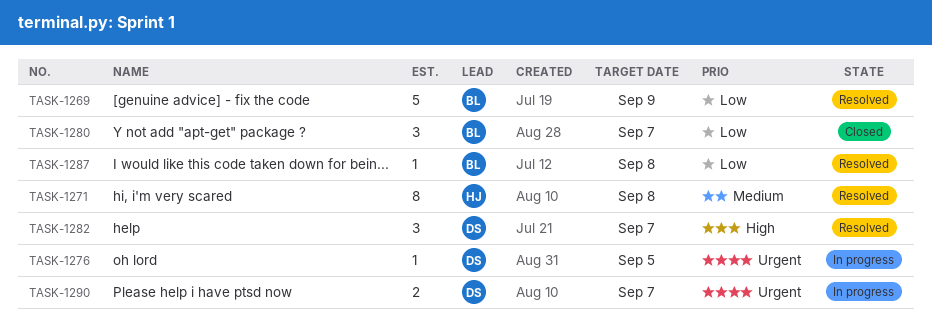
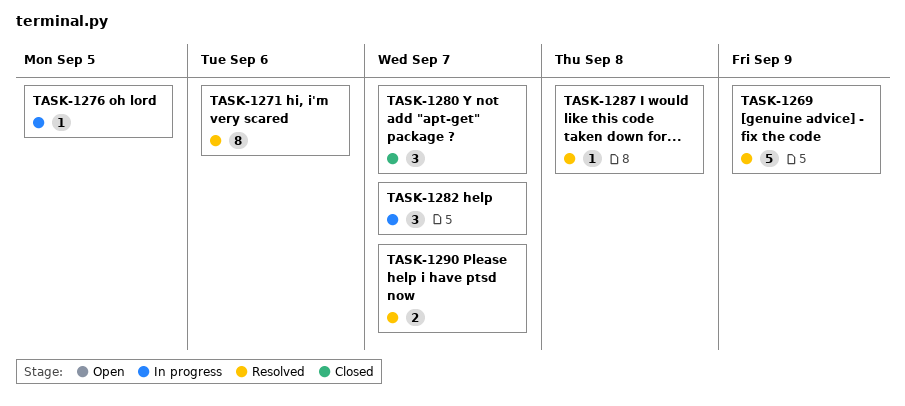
TASK-1271, due: Sep 8 -> Sep 6
TASK-1282, status: Resolved -> In progress
TASK-1290, status: In progress -> Resolved

